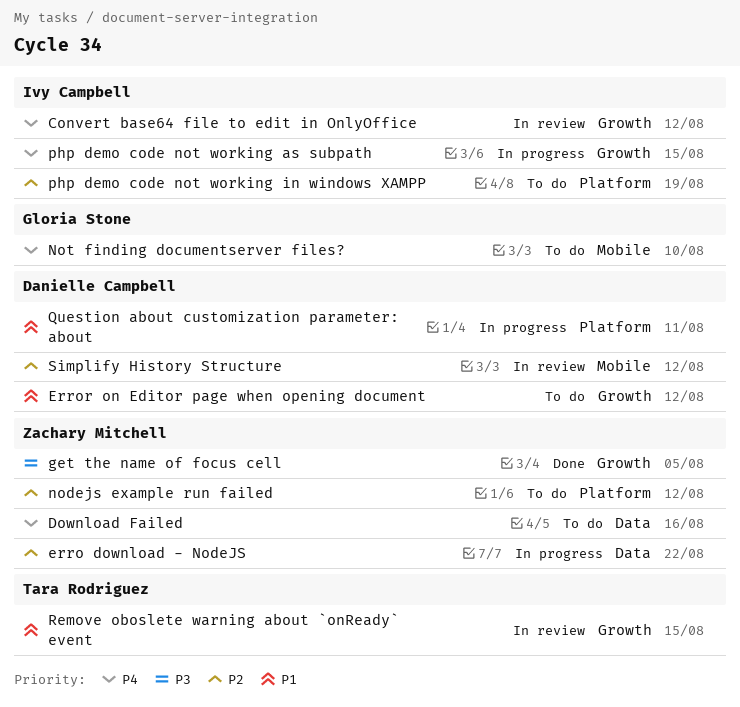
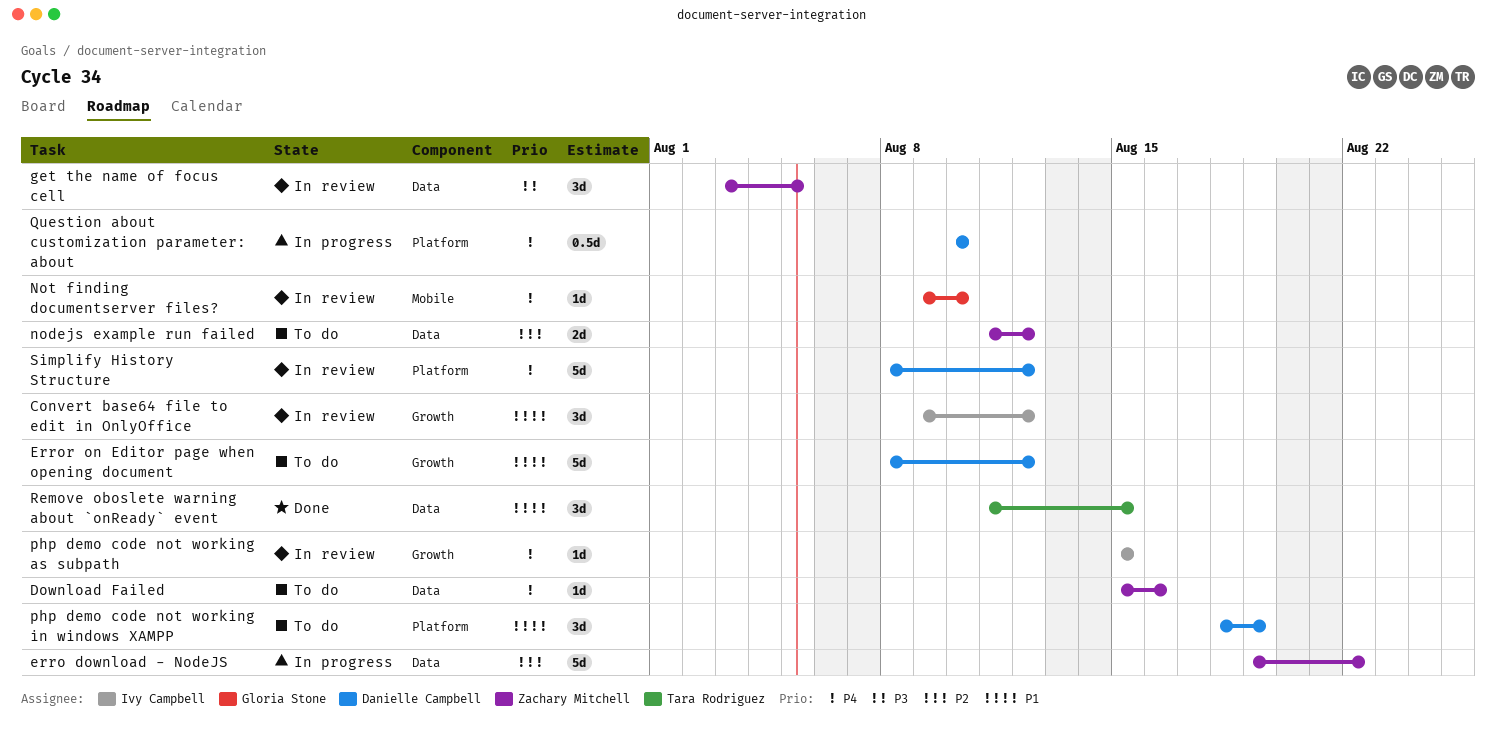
Convert base64 file to edit in OnlyOffice, priority: P4 -> P1
get the name of focus cell, status: Done -> In review
get the name of focus cell, label: Growth -> Data
nodejs example run failed, label: Platform -> Data
Not finding documentserver files?, status: To do -> In review
php demo code not working as subpath, status: In progress -> In review
php demo code not working in windows XAMPP, owner: Ivy Campbell -> Danielle Campbell
php demo code not working in windows XAMPP, priority: P2 -> P1
Question about customization parameter: about, priority: P1 -> P4
Question about customization parameter: about, due: Aug 11 -> Aug 10
Remove oboslete warning about `onReady` event, status: In review -> Done
Remove oboslete warning about `onReady` event, label: Growth -> Data
Simplify History Structure, priority: P2 -> P4
Simplify History Structure, label: Mobile -> Platform

